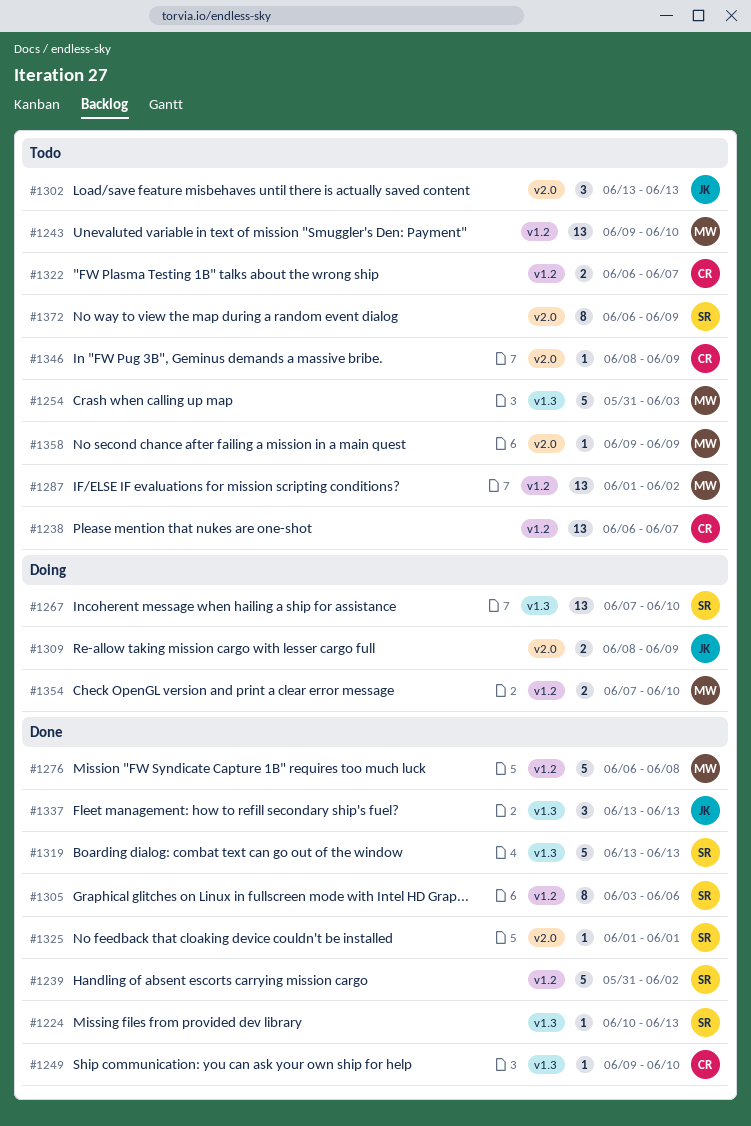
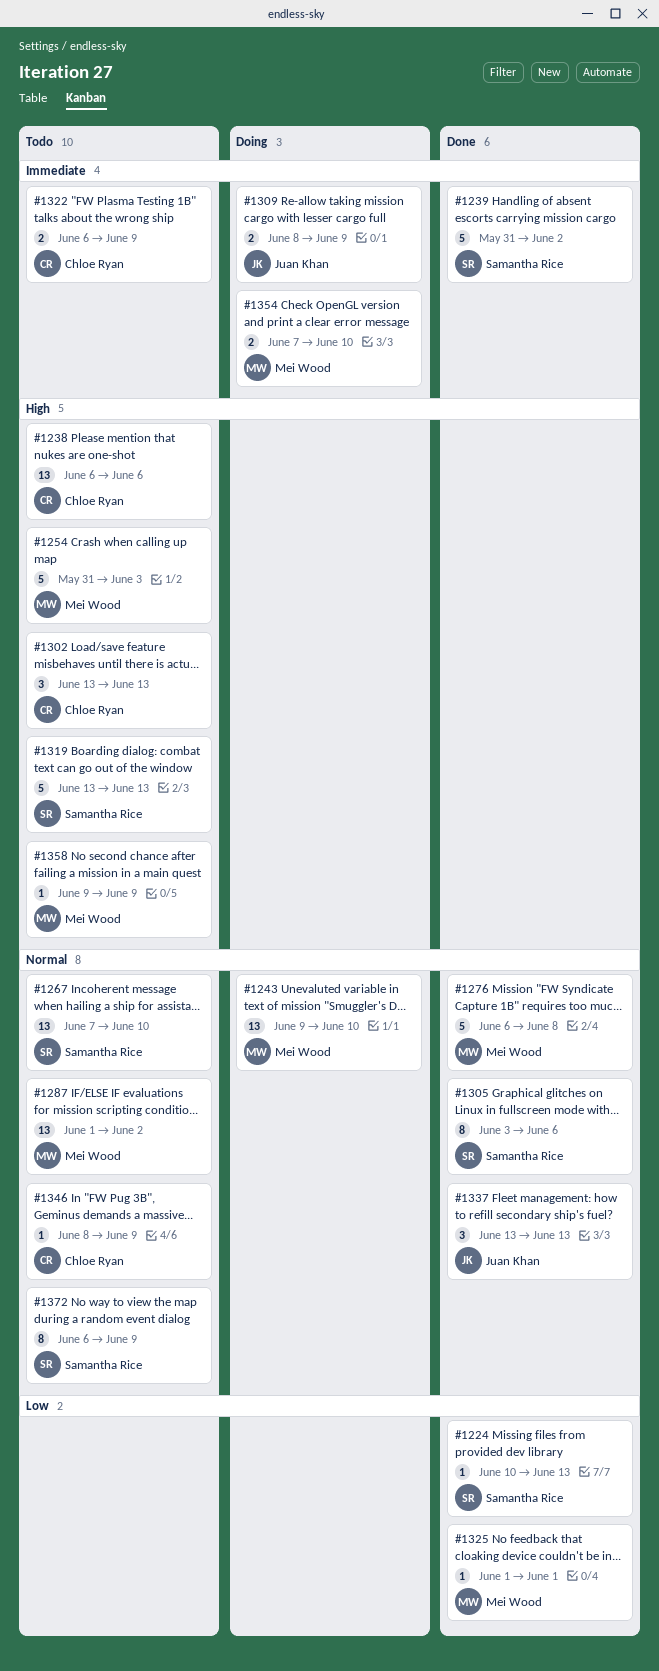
#1238, due: Jun 7 -> Jun 6
#1243, status: Todo -> Doing
#1249: present -> none
#1267, status: Doing -> Todo
#1302, owner: Juan Khan -> Chloe Ryan
#1319, status: Done -> Todo
#1322, due: Jun 7 -> Jun 9
#1325, owner: Samantha Rice -> Mei Wood

